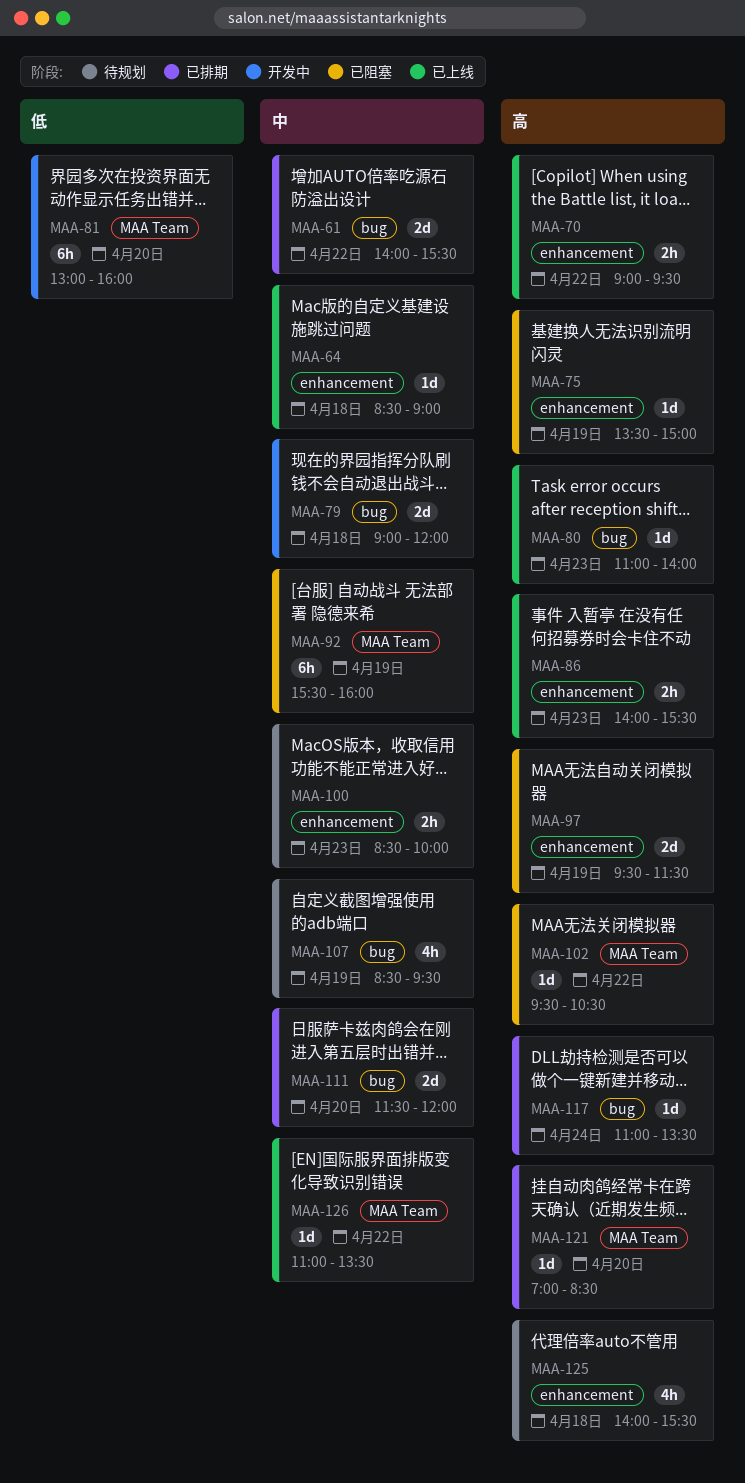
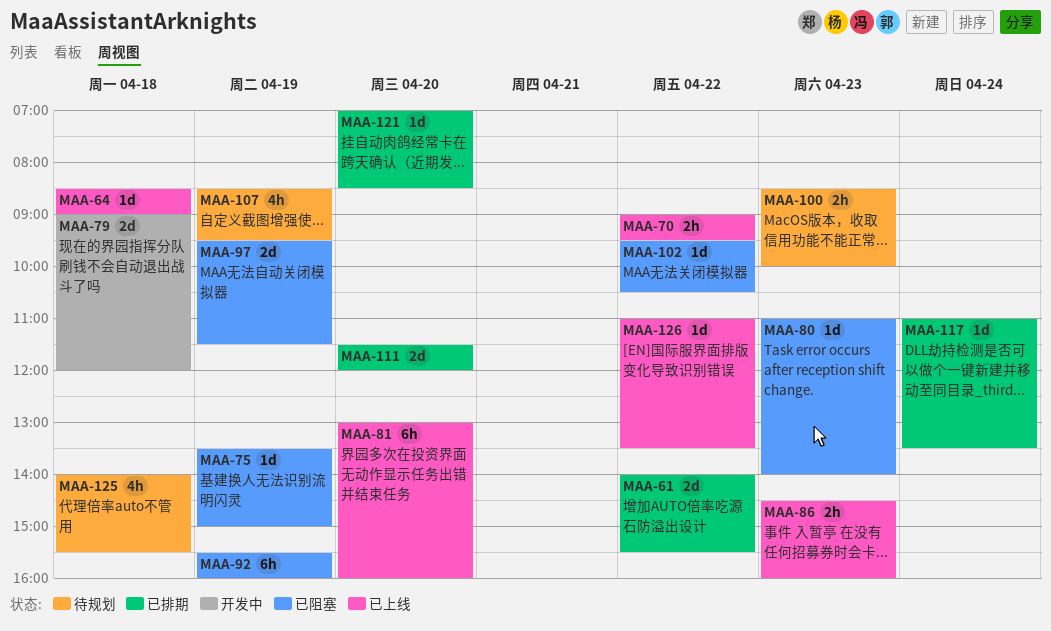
MAA-80, status: 已上线 -> 已阻塞
MAA-81, status: 开发中 -> 已上线
MAA-86, begins: 14:00 -> 14:30
MAA-86, ends: 15:30 -> 16:00

